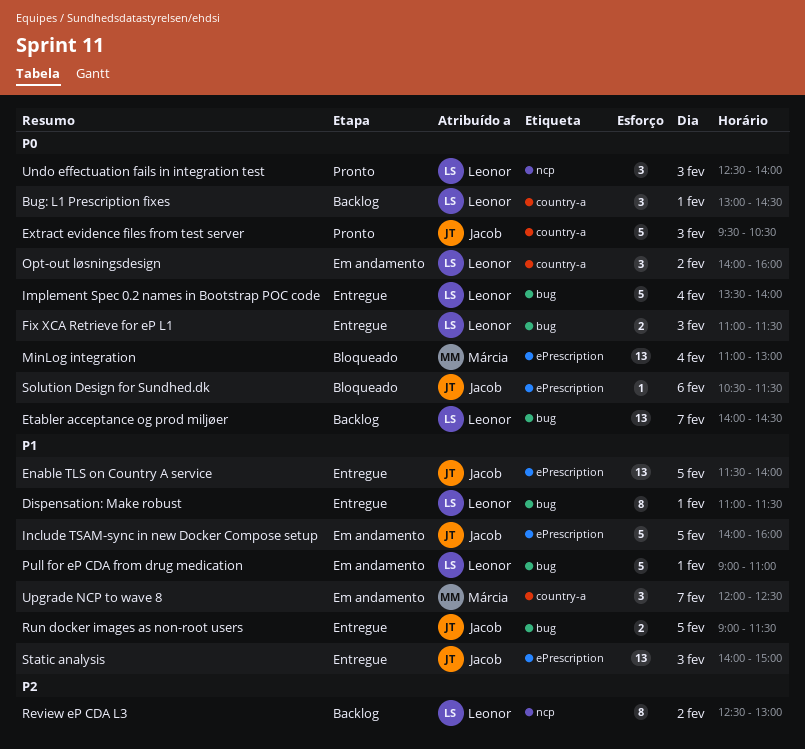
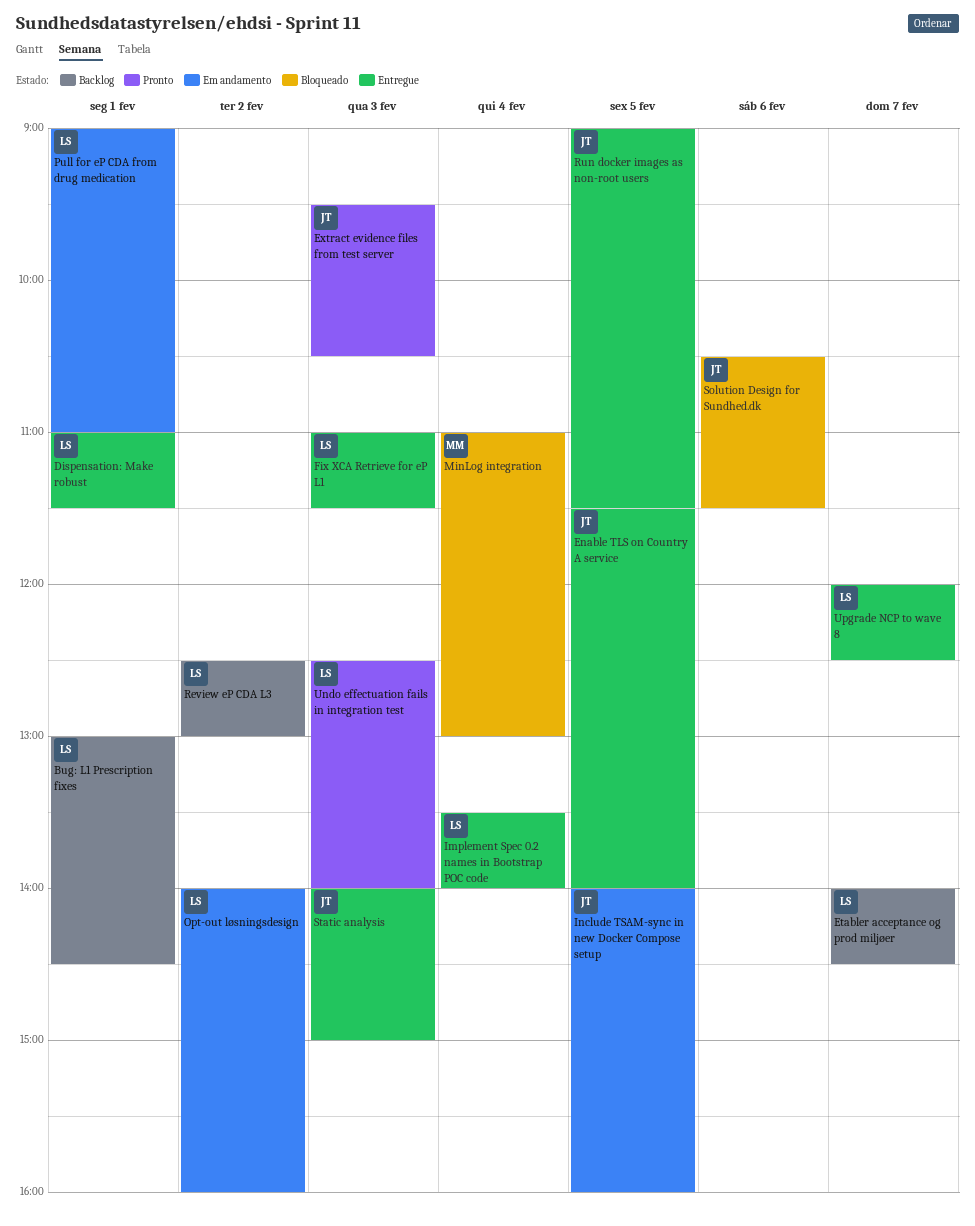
Upgrade NCP to wave 8, status: Em andamento -> Entregue
Upgrade NCP to wave 8, owner: Márcia -> Leonor

